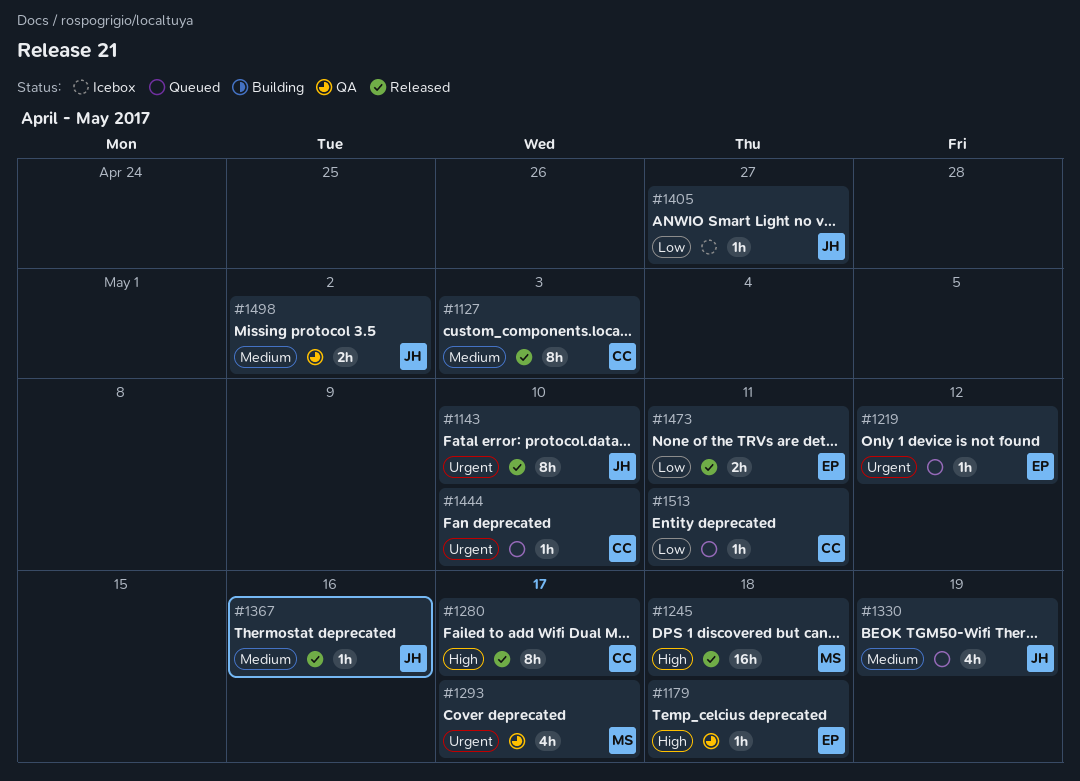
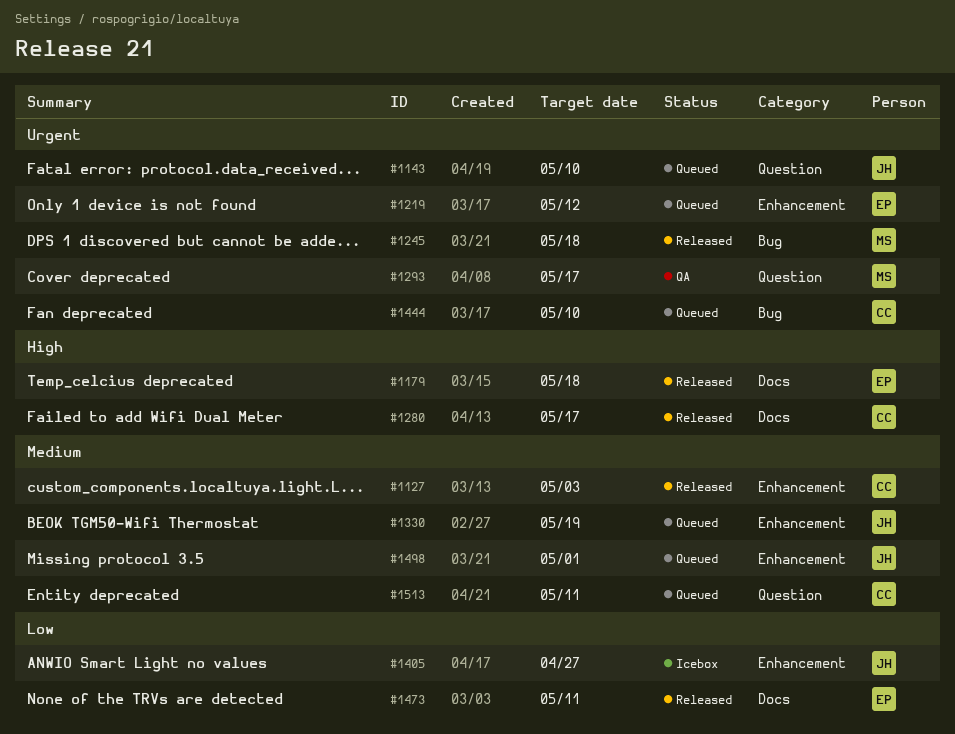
#1143, status: Released -> Queued
#1179, status: QA -> Released
#1245, priority: High -> Urgent
#1367: present -> none
#1498, status: QA -> Queued
#1498, due: May 2 -> May 1
#1513, priority: Low -> Medium

